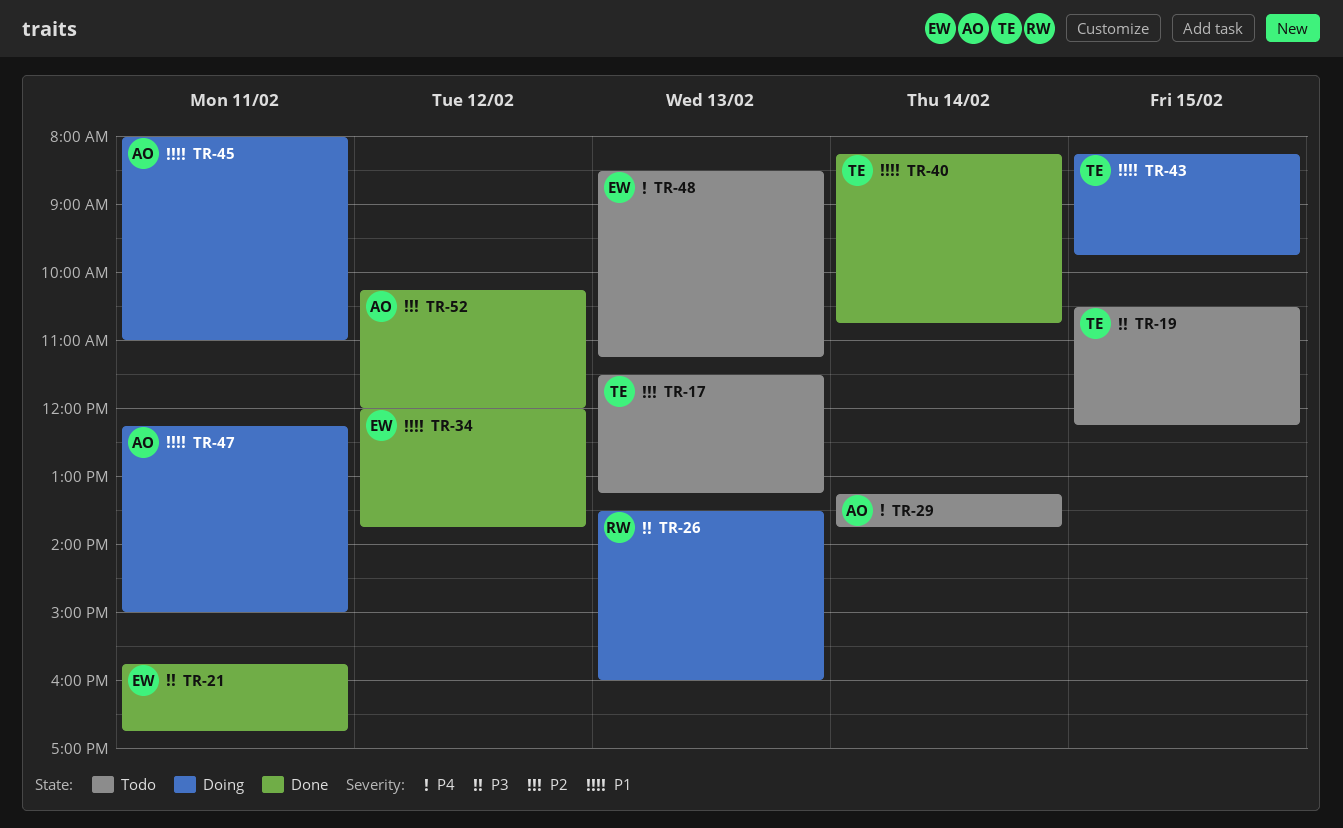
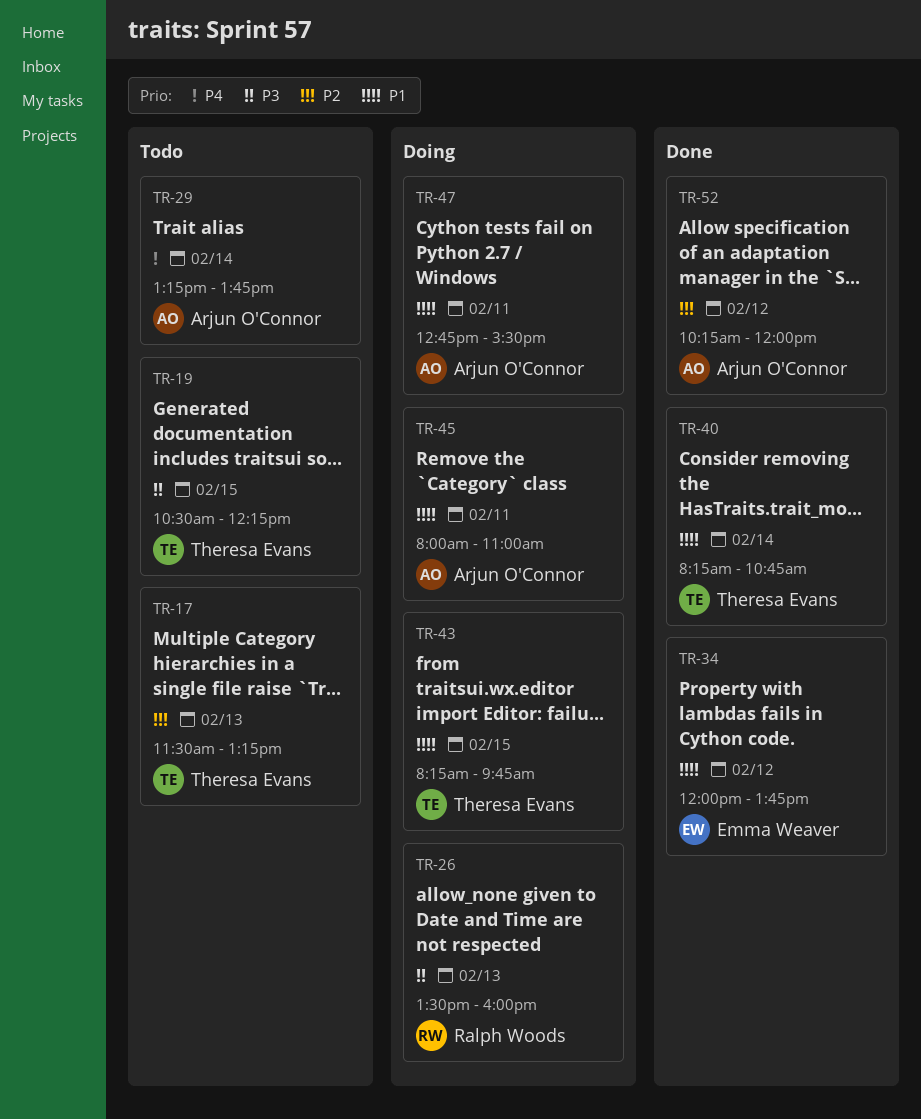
TR-21: present -> none
TR-47, begins: 12:15 -> 12:45
TR-47, ends: 15:00 -> 15:30
TR-48: present -> none

